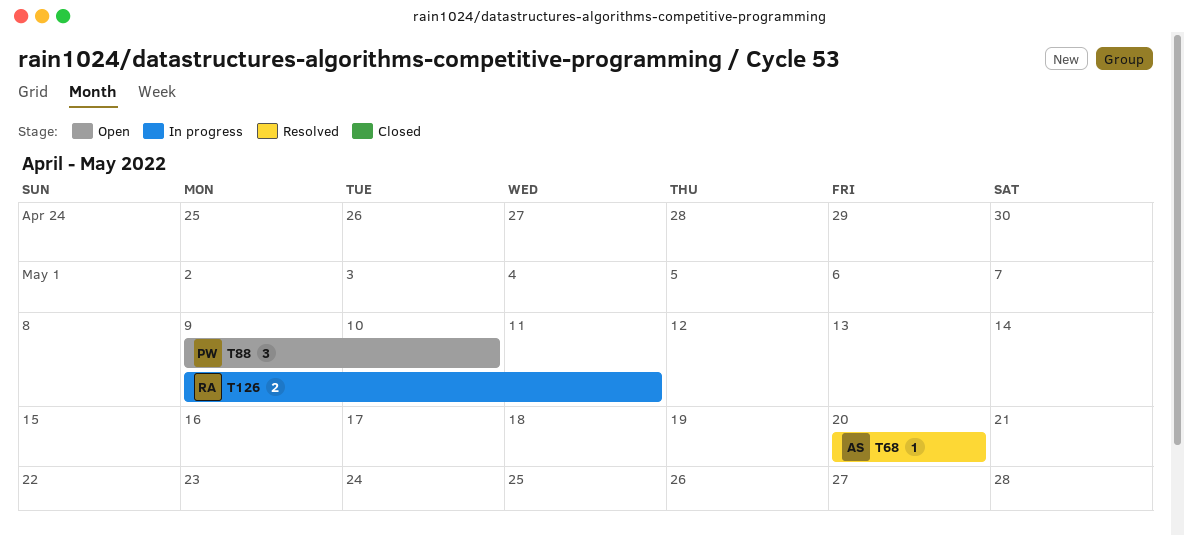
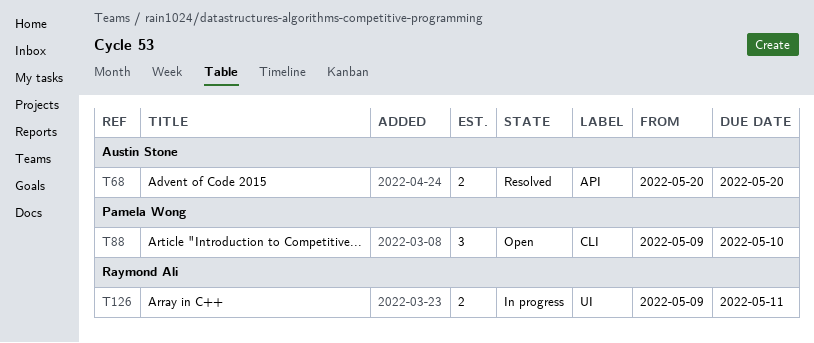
T68, estimate: 1 -> 2

